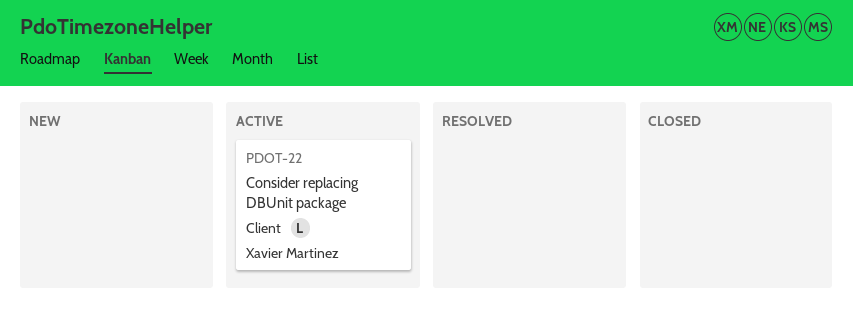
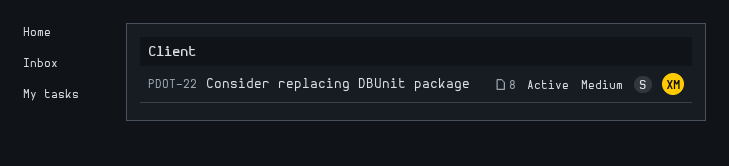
PDOT-22, estimate: L -> S

